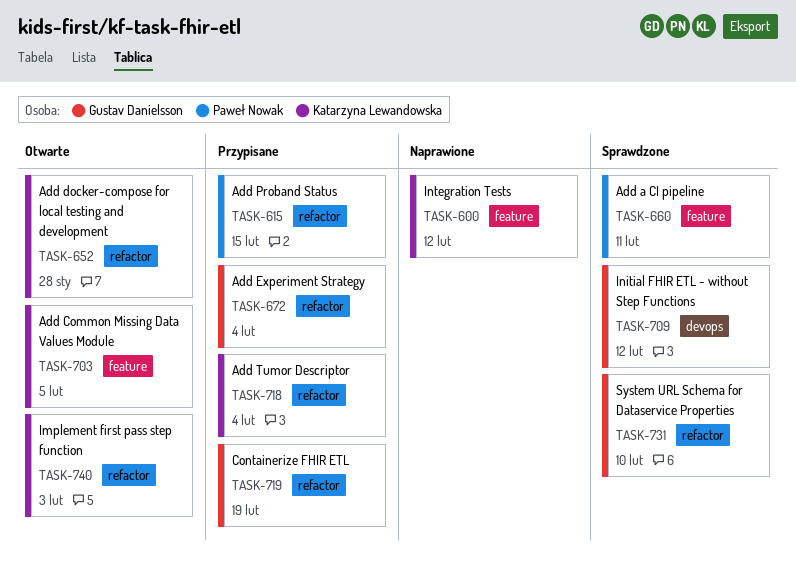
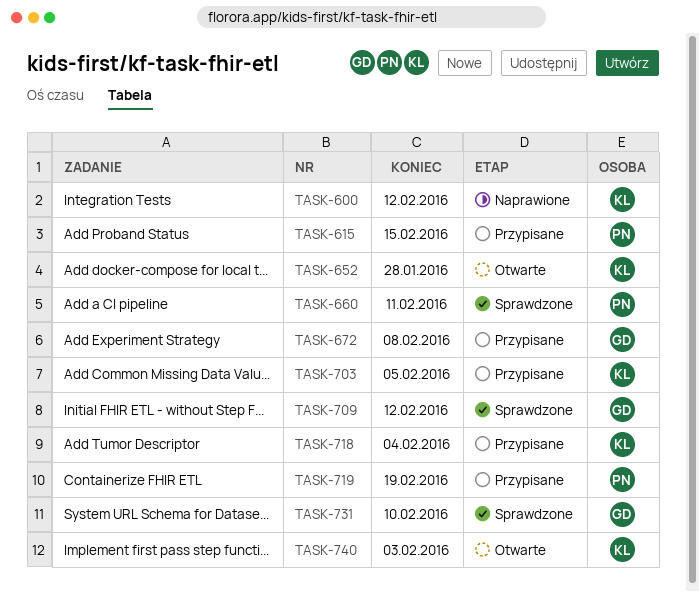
TASK-672, due: Feb 4 -> Feb 8
TASK-703, status: Otwarte -> Przypisane
TASK-719, owner: Gustav Danielsson -> Paweł Nowak

